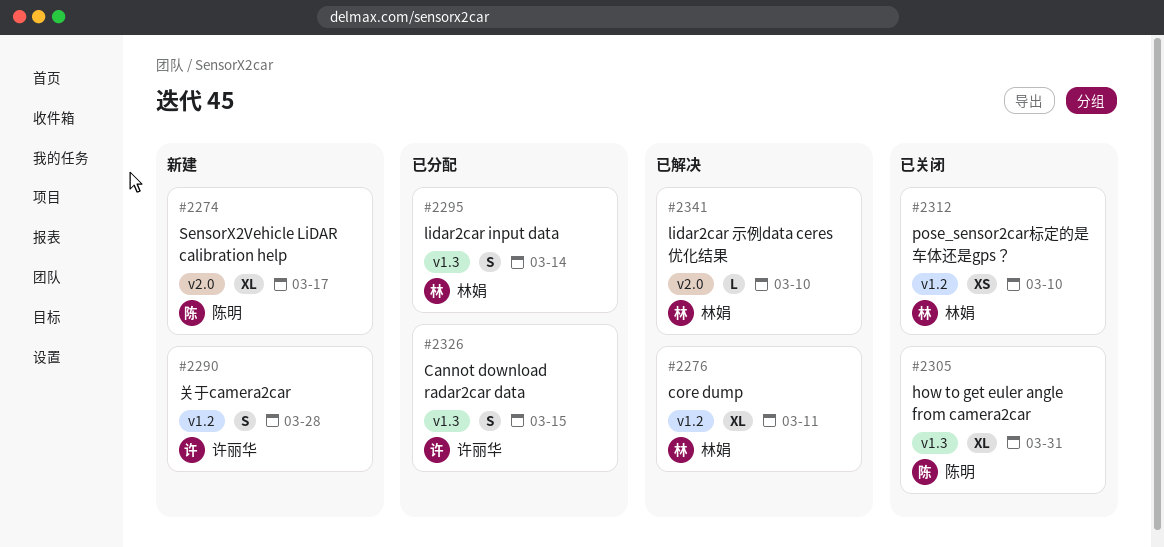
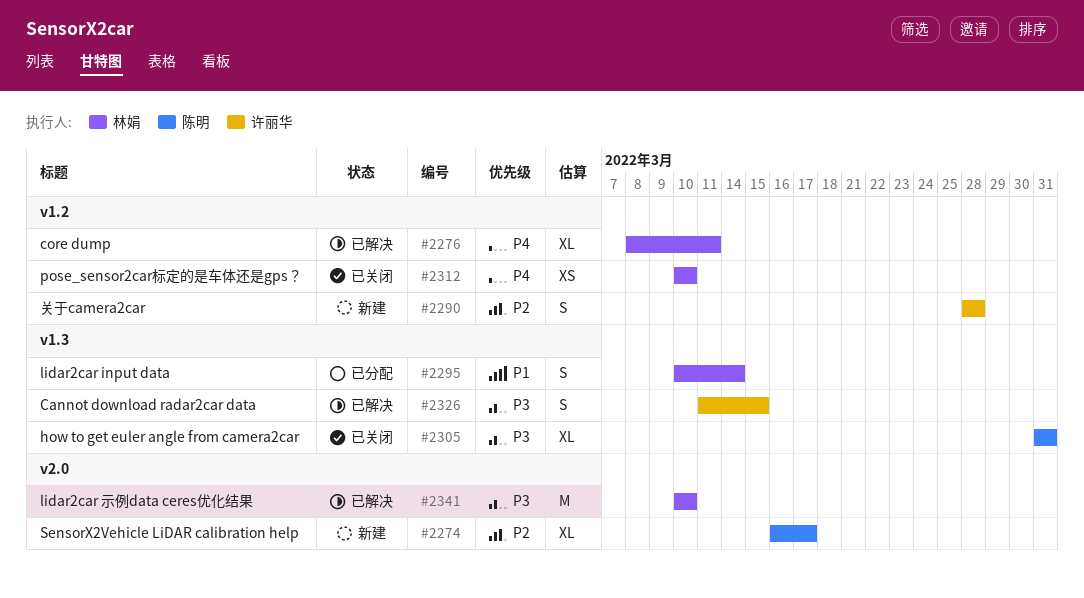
#2326, status: 已分配 -> 已解决
#2341, estimate: L -> M

